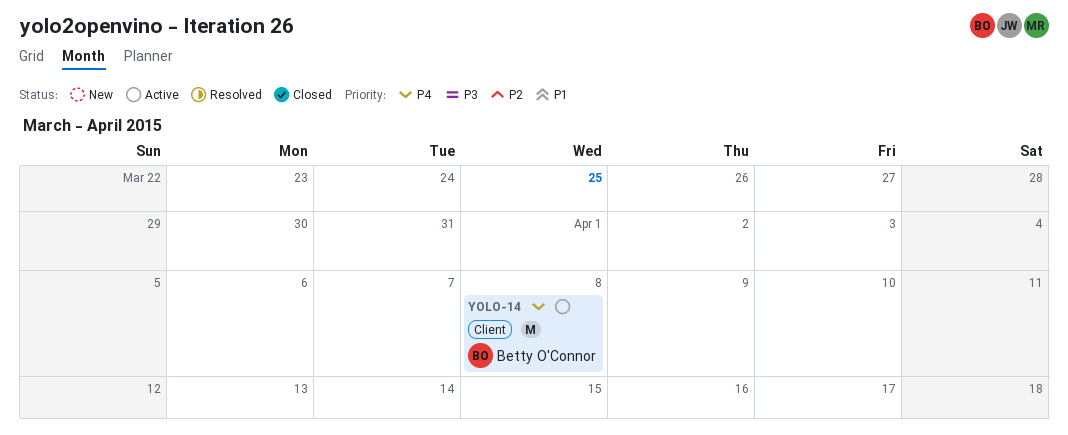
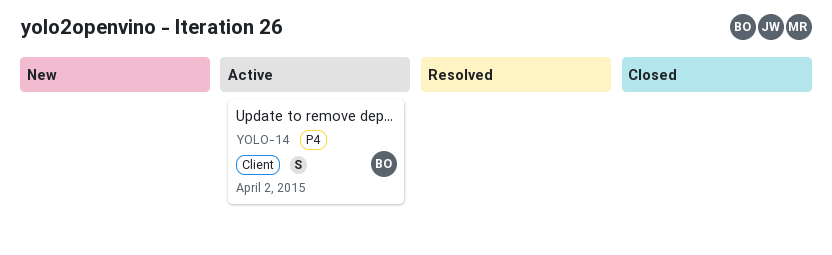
YOLO-14, estimate: M -> S
YOLO-14, due: Apr 8 -> Apr 2

